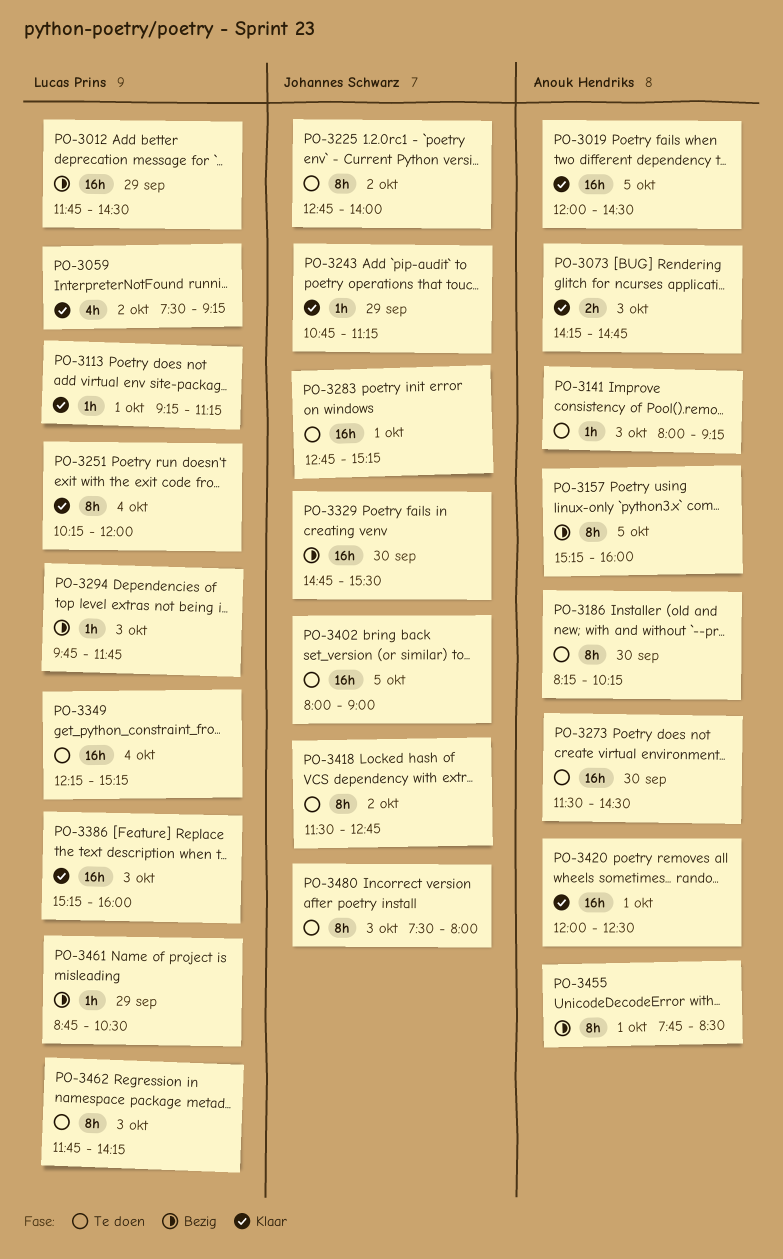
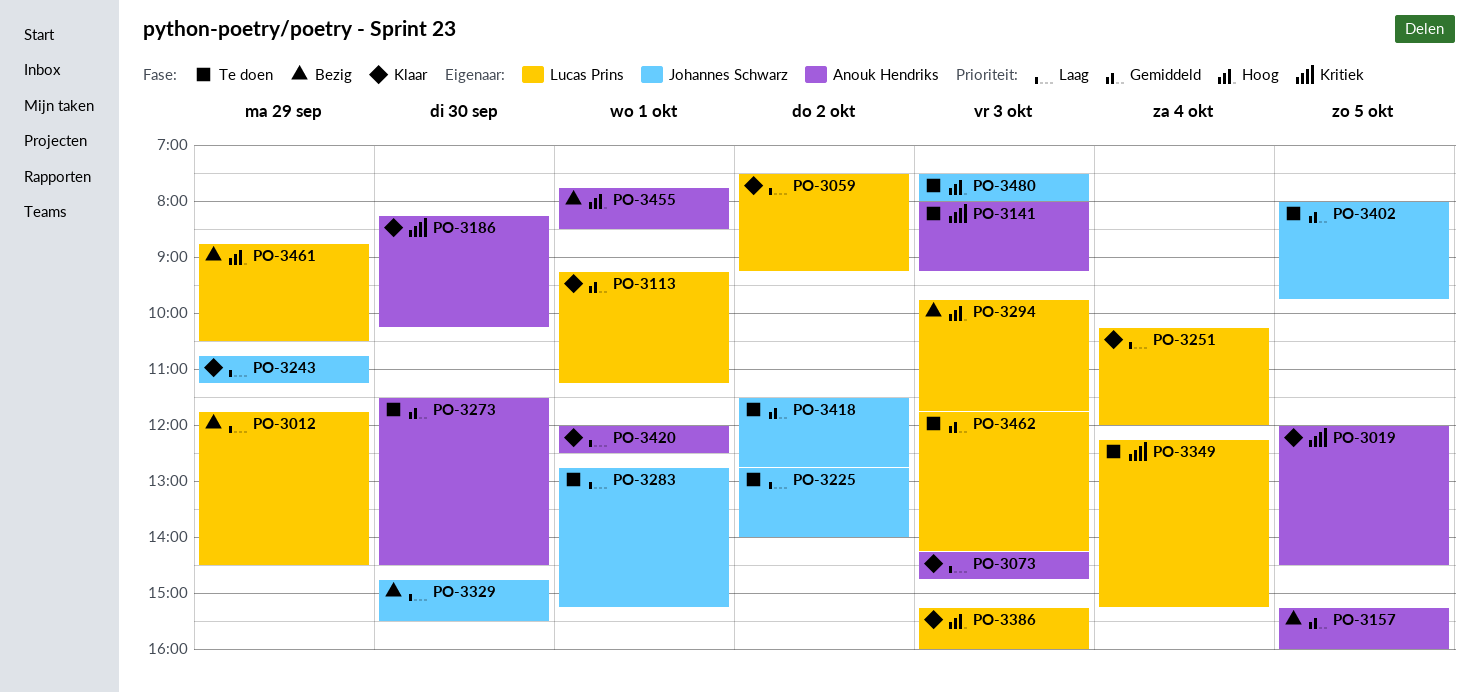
PO-3186, status: Te doen -> Klaar
PO-3402, ends: 09:00 -> 09:45

